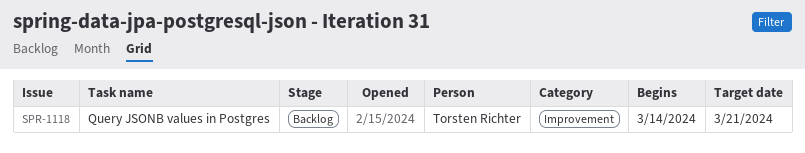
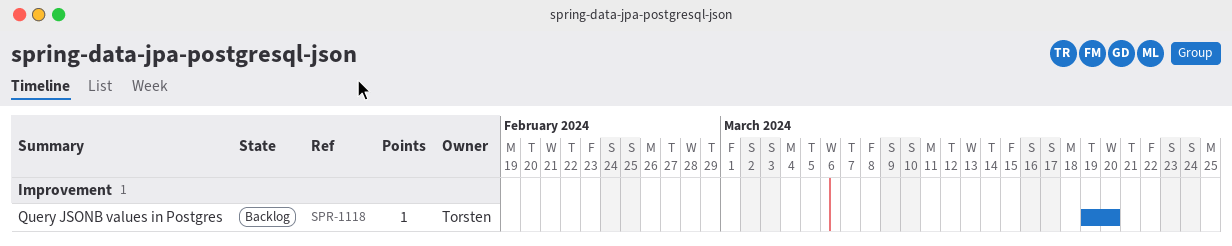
SPR-1118, start: Mar 14 -> Mar 19
SPR-1118, due: Mar 21 -> Mar 20

